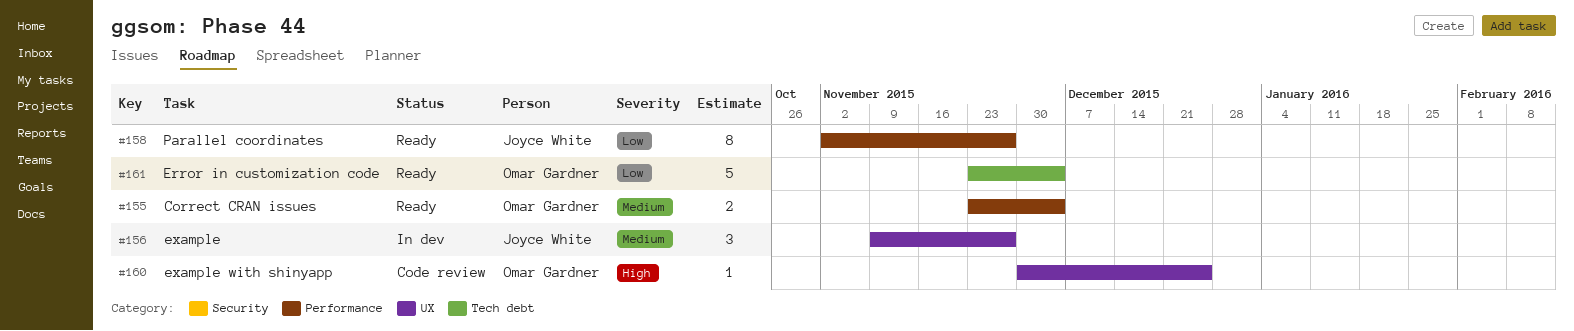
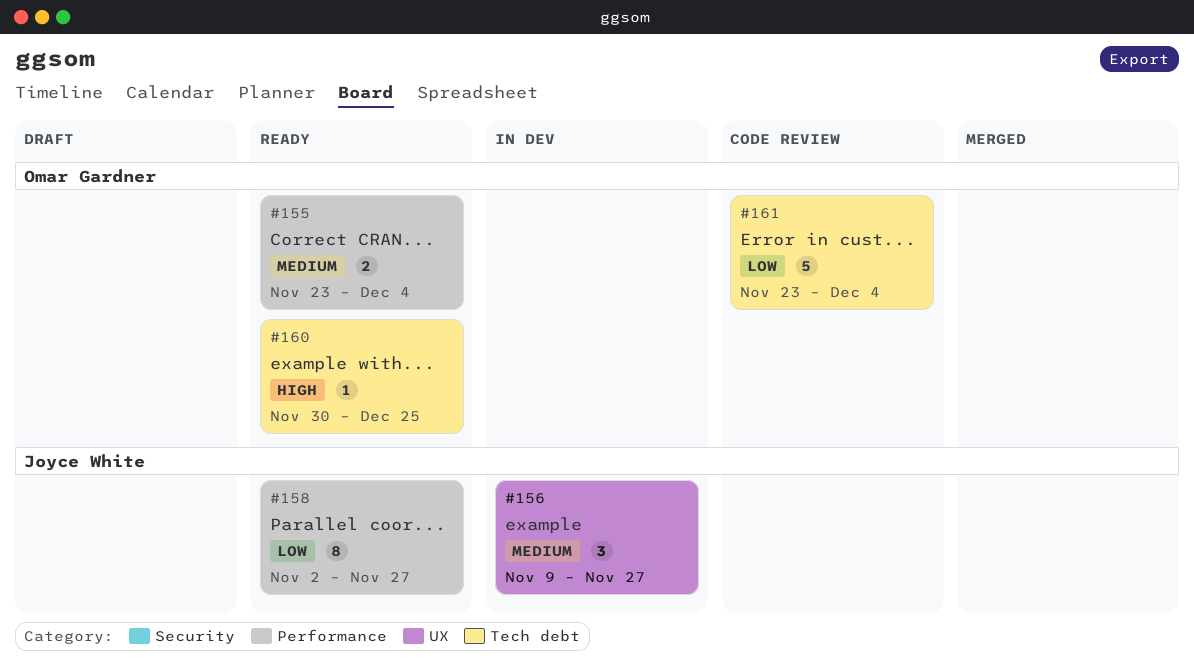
#160, status: Code review -> Ready
#160, label: UX -> Tech debt
#161, status: Ready -> Code review

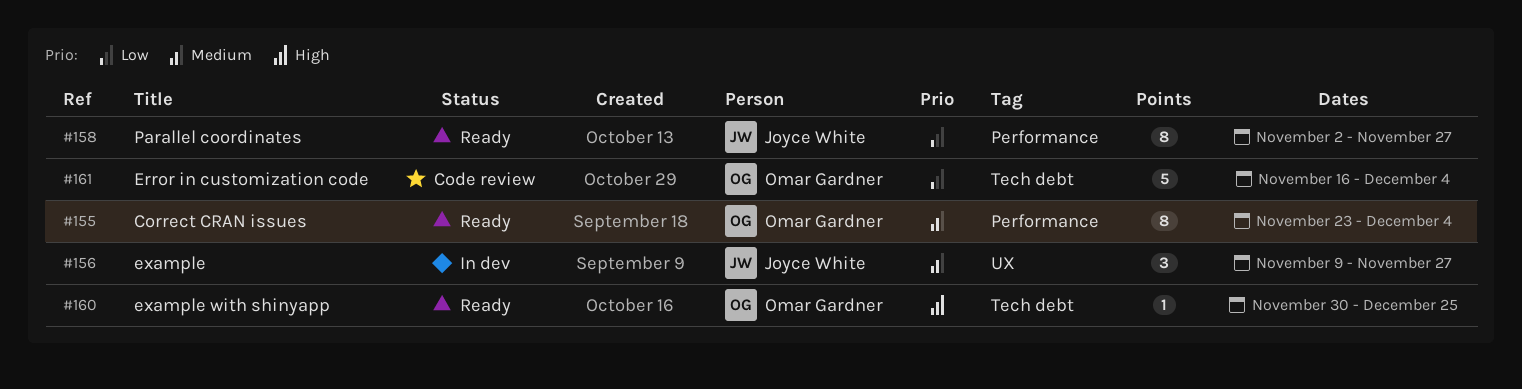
#155, estimate: 2 -> 8
#161, start: Nov 23 -> Nov 16

